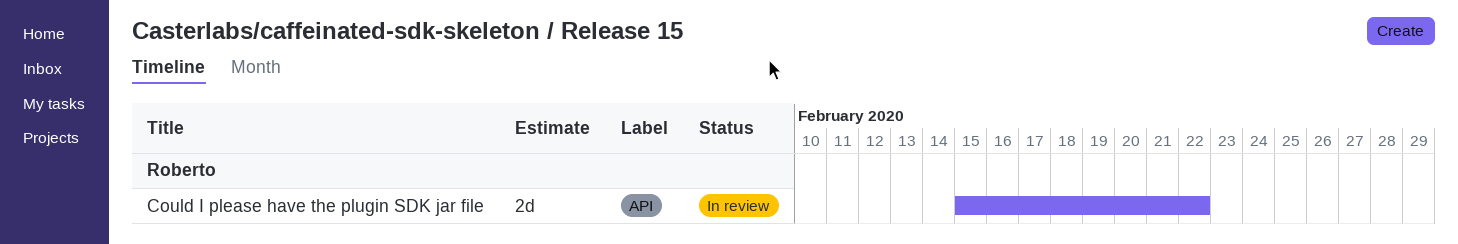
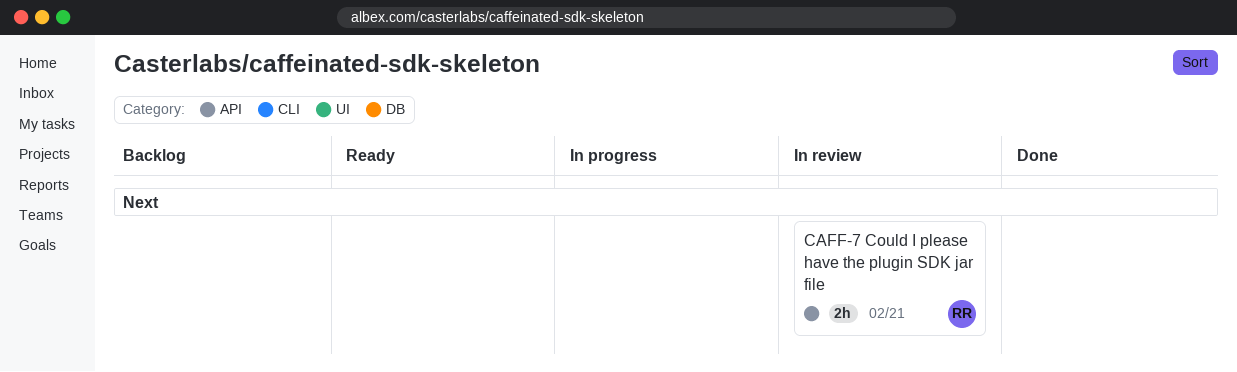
Could I please have the plugin SDK jar file, estimate: 2d -> 2h
Could I please have the plugin SDK jar file, due: Feb 22 -> Feb 21

